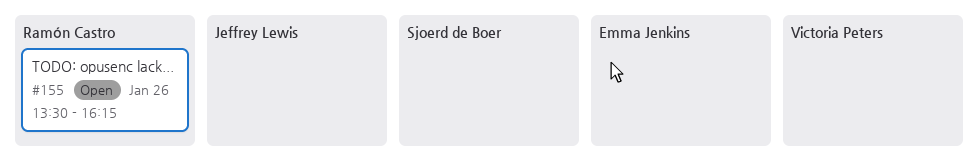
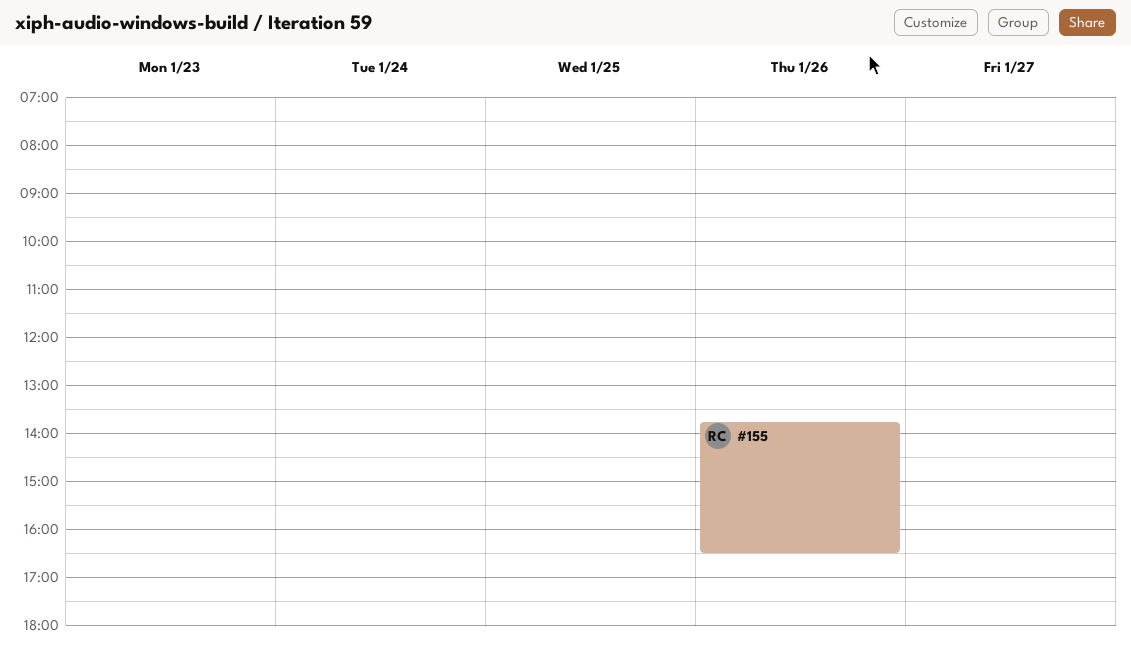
#155, begins: 13:30 -> 13:45
#155, ends: 16:15 -> 16:30

